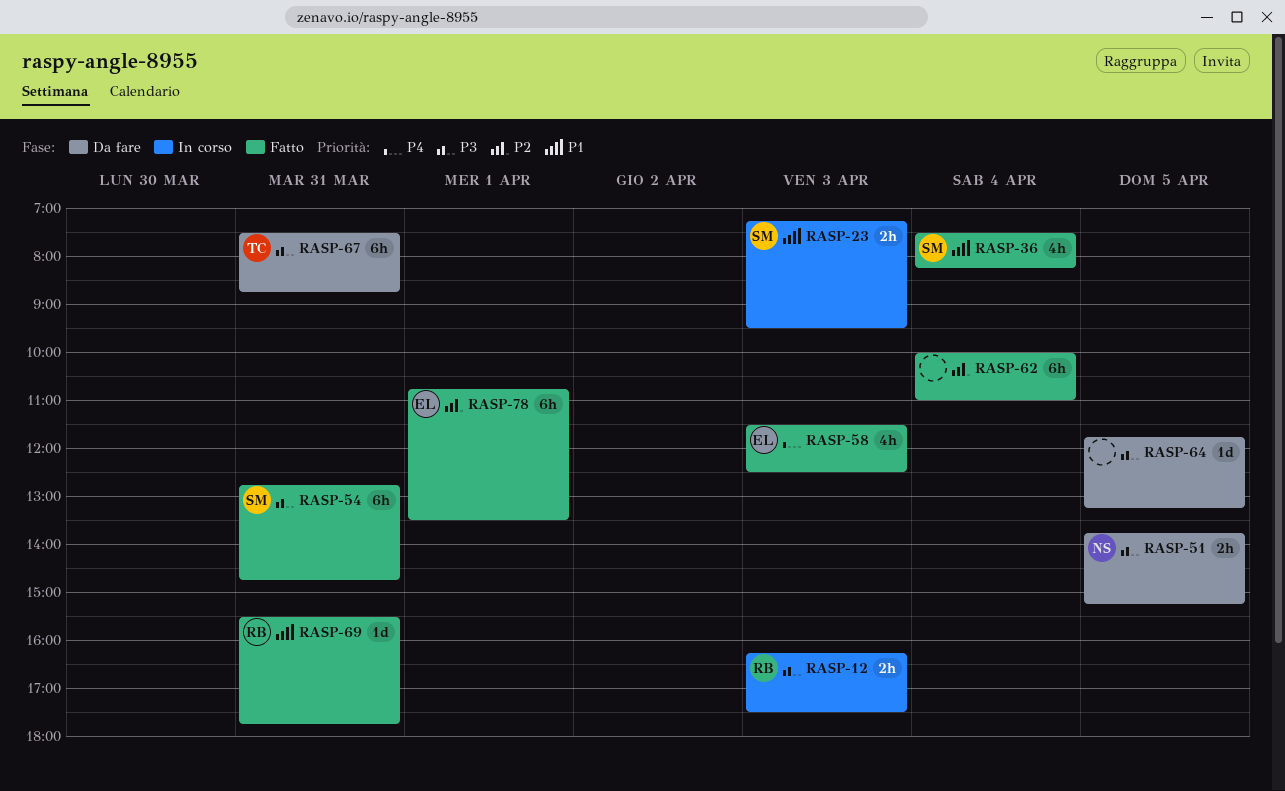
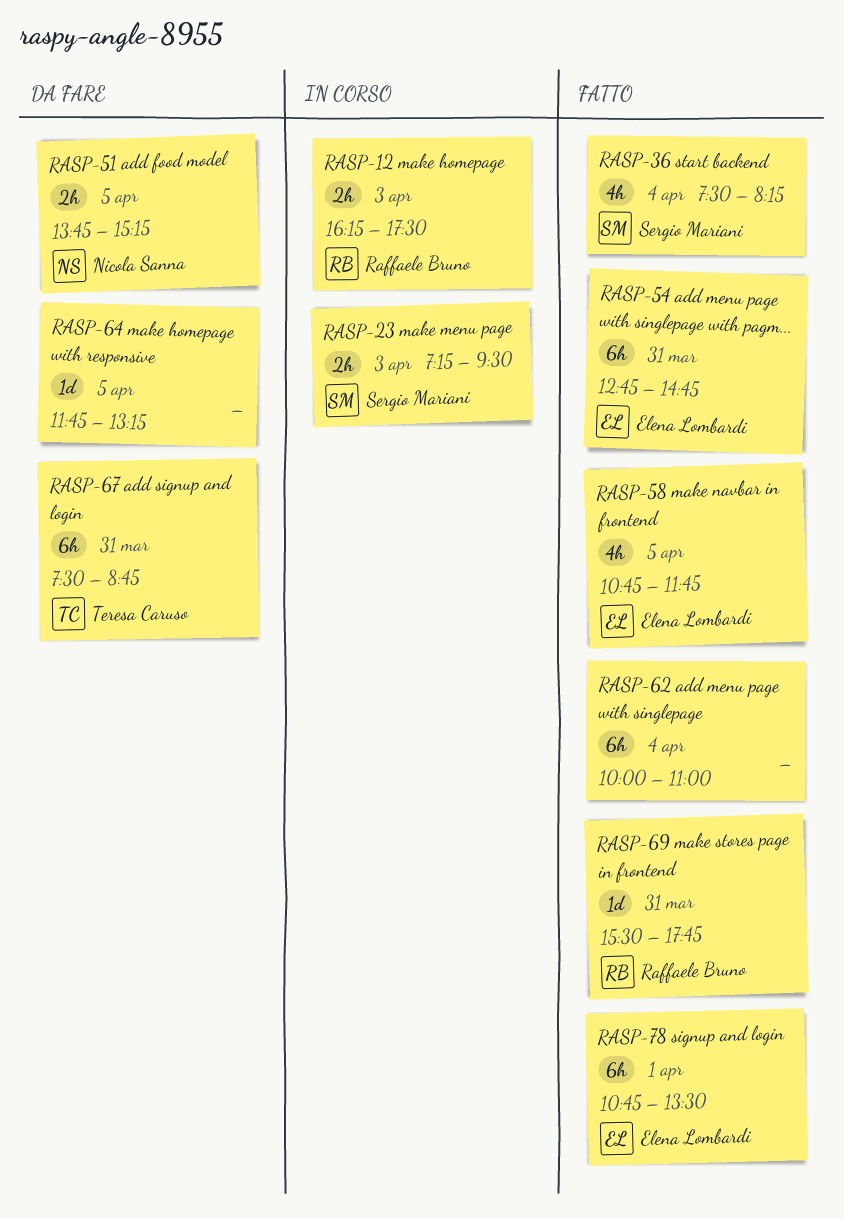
RASP-54, owner: Sergio Mariani -> Elena Lombardi
RASP-58, day: Apr 3 -> Apr 5
RASP-58, begins: 11:30 -> 10:45
RASP-58, ends: 12:30 -> 11:45

